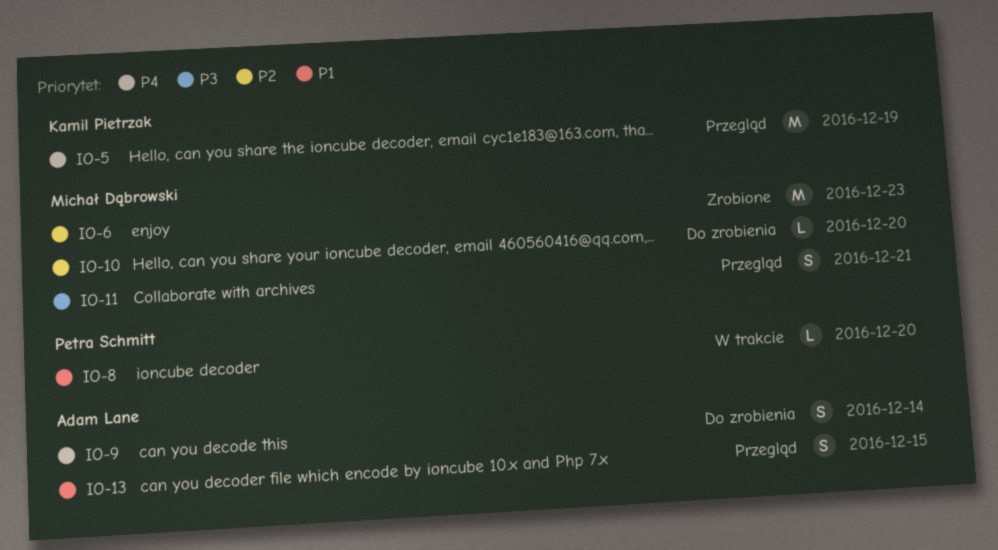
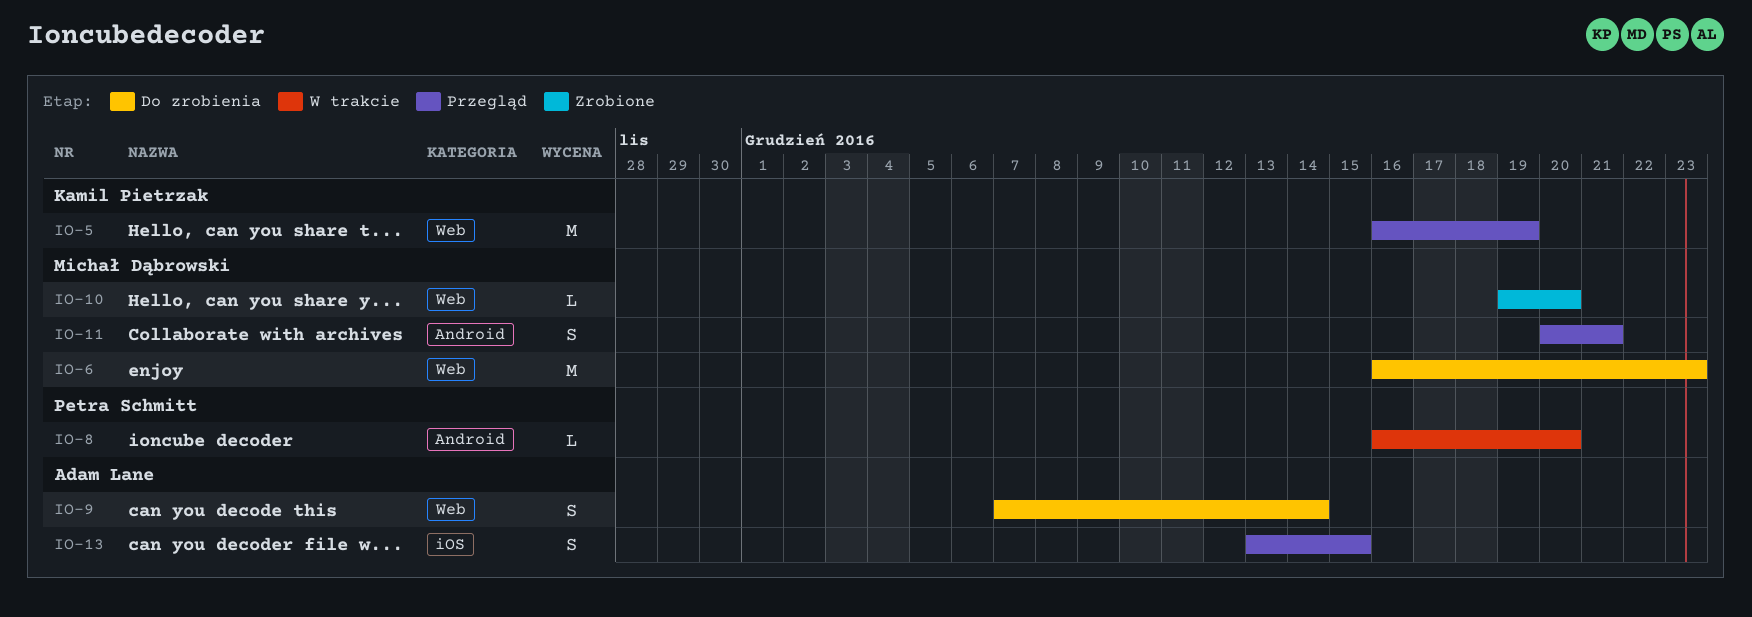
IO-6, status: Zrobione -> Do zrobienia
IO-10, status: Do zrobienia -> Zrobione

